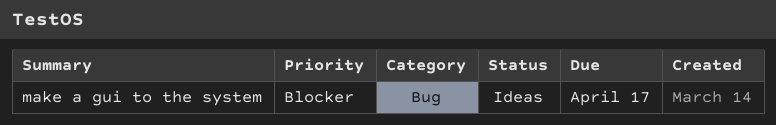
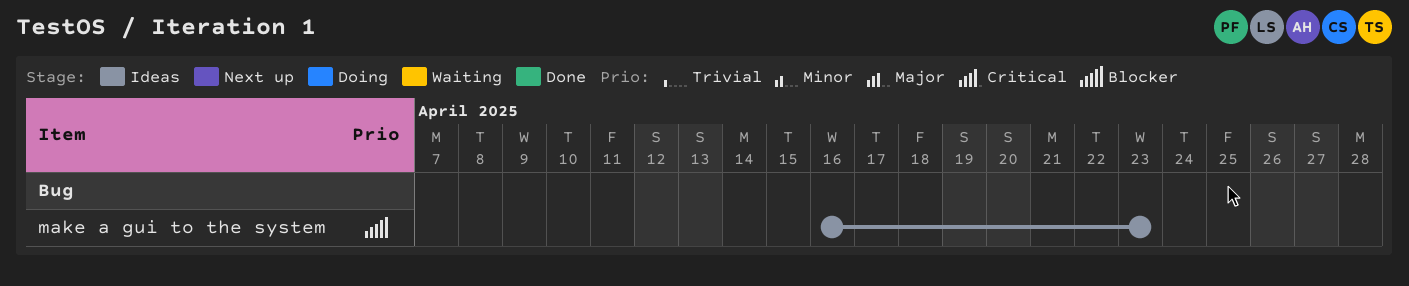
make a gui to the system, due: Apr 17 -> Apr 23

